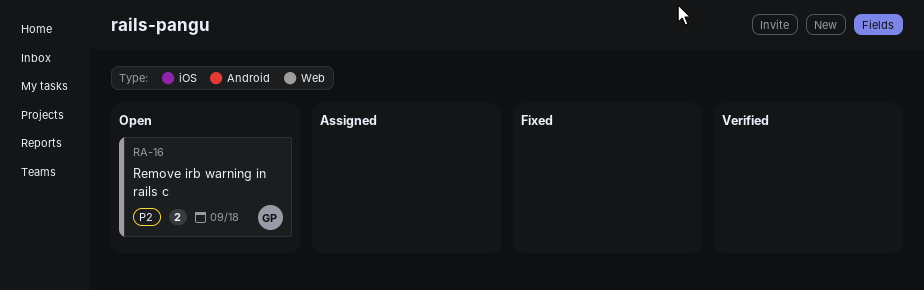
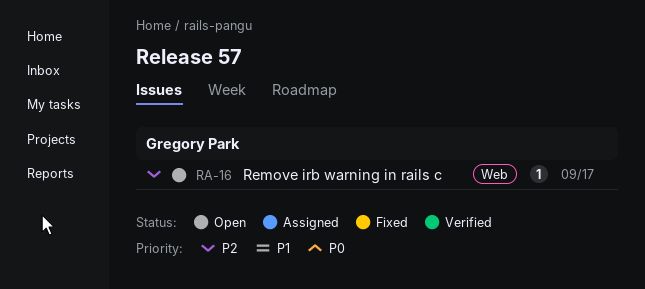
RA-16, estimate: 2 -> 1
RA-16, due: Sep 18 -> Sep 17

